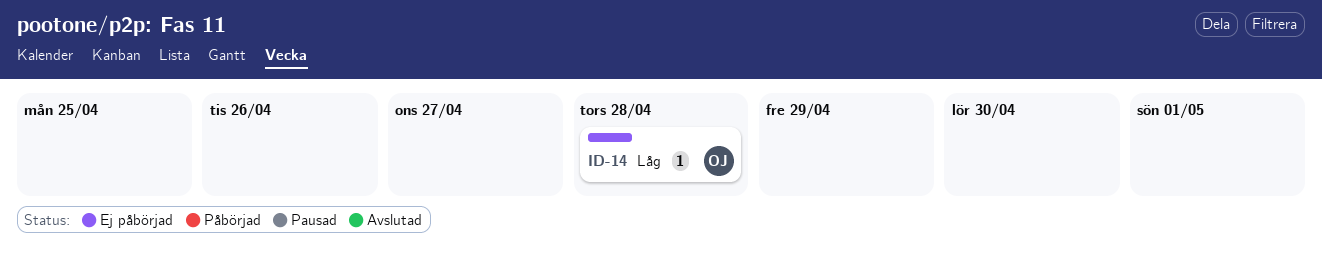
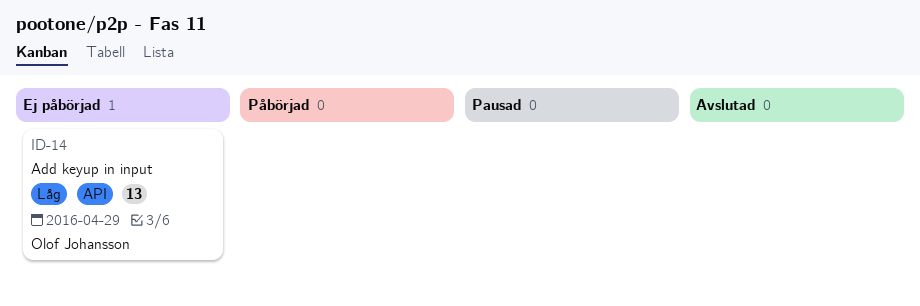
ID-14, estimate: 1 -> 13
ID-14, due: Apr 28 -> Apr 29

